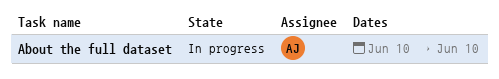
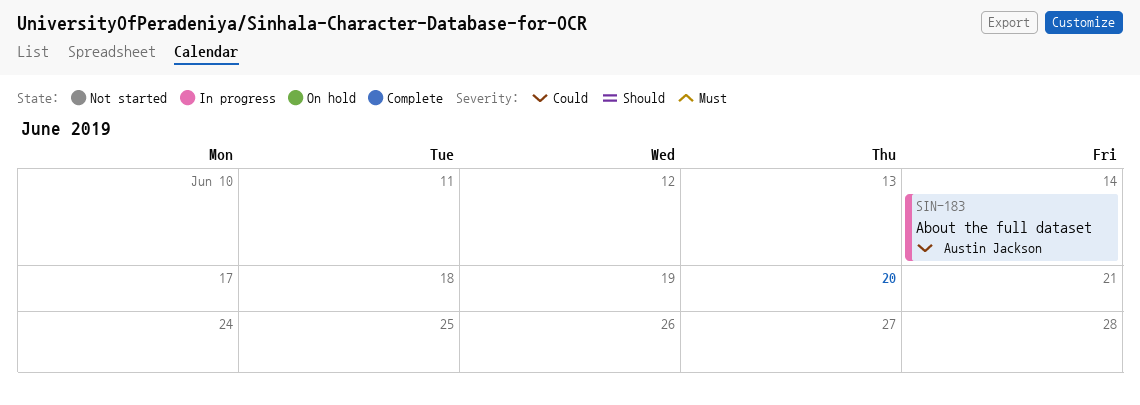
About the full dataset, due: Jun 10 -> Jun 14

